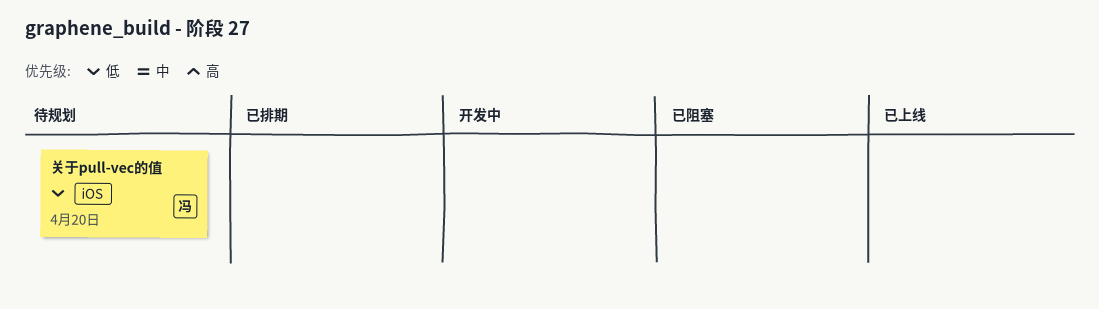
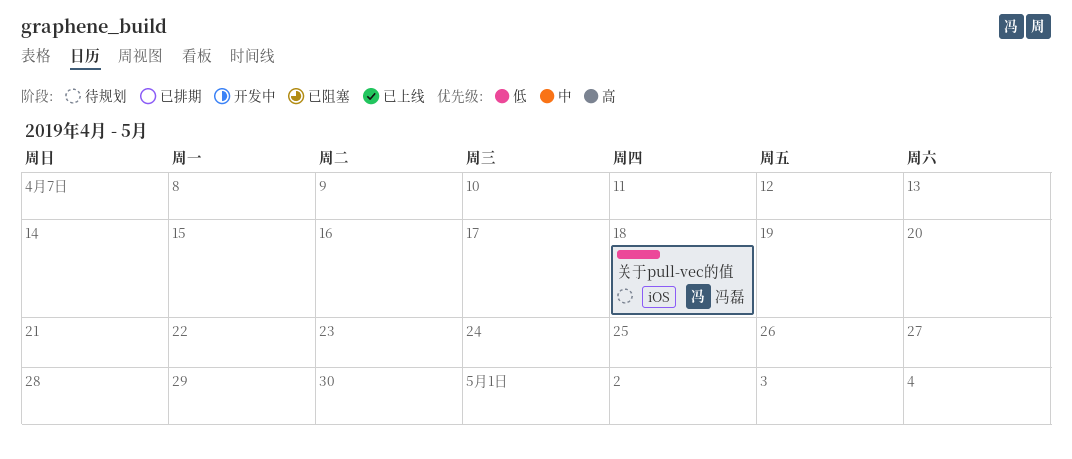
关于pull-vec的值, due: Apr 20 -> Apr 18

